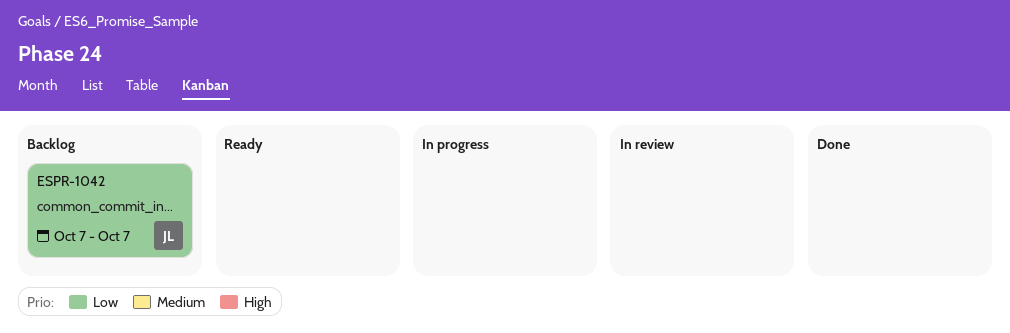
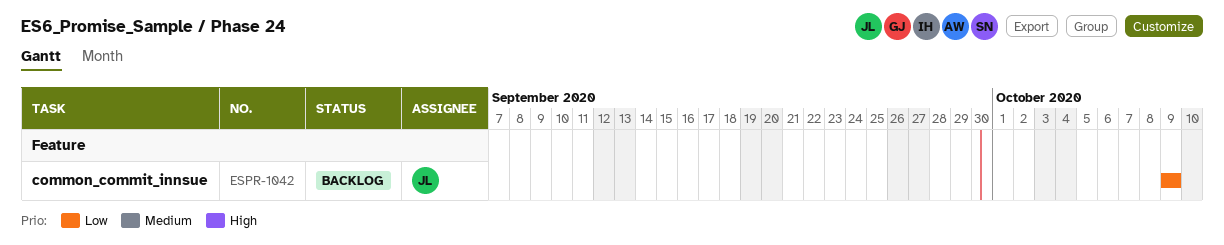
ESPR-1042, start: Oct 7 -> Oct 9
ESPR-1042, due: Oct 7 -> Oct 9

